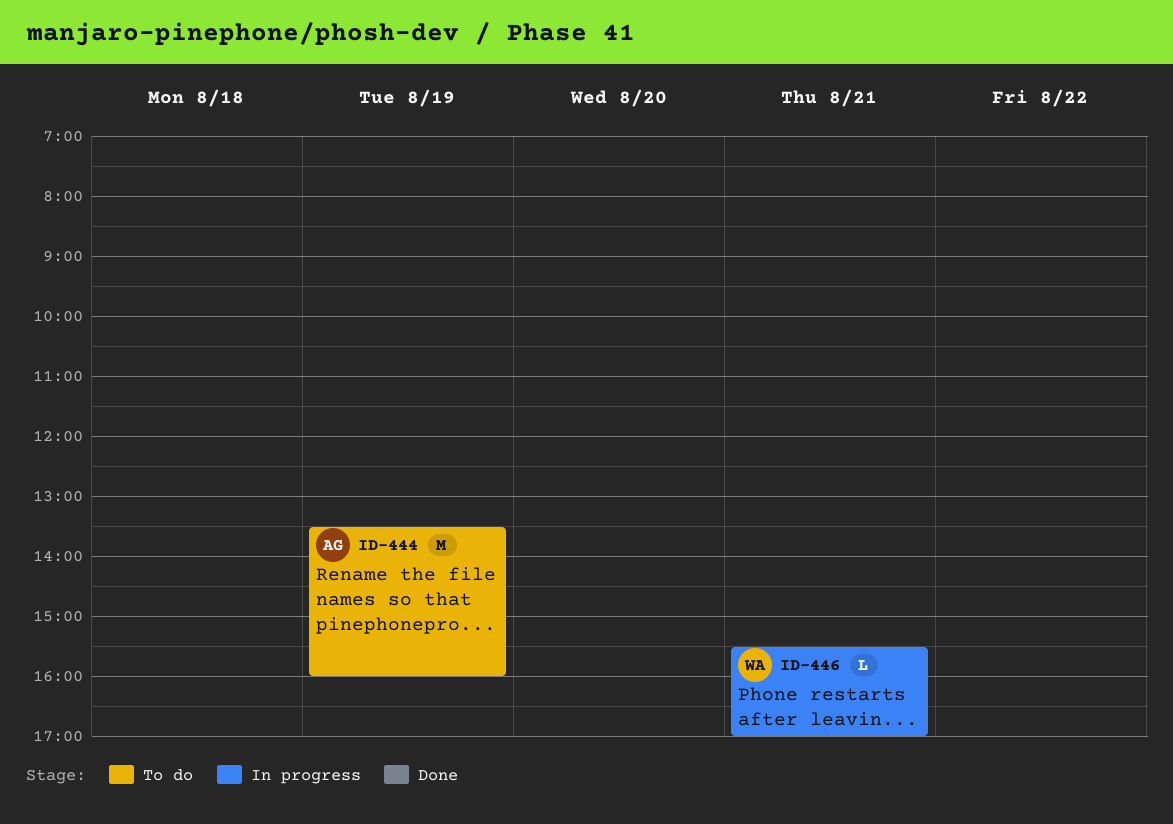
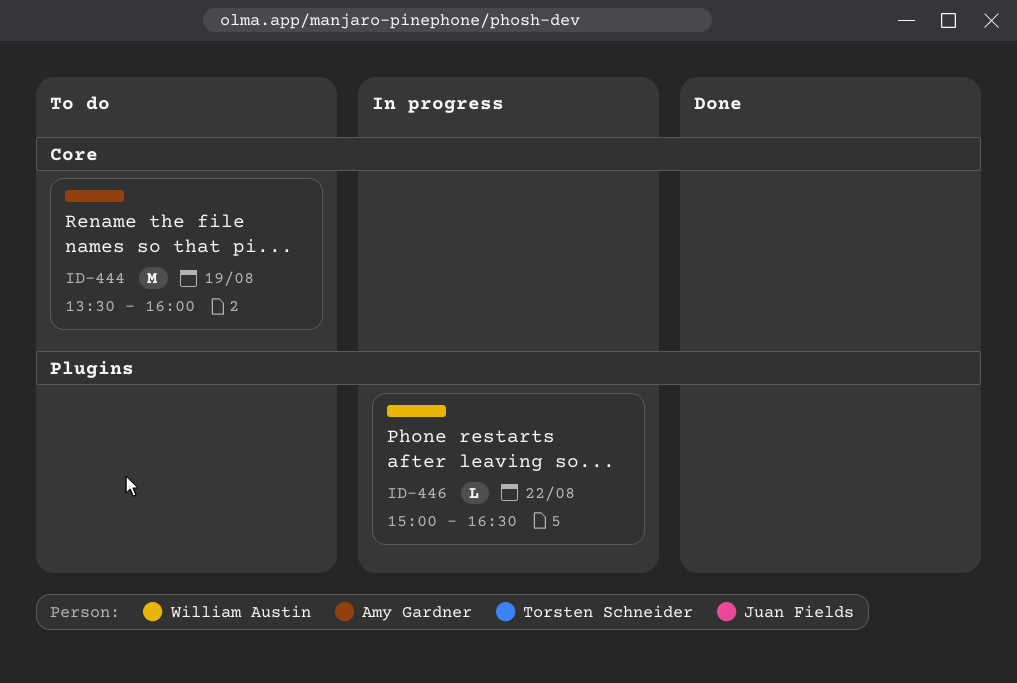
ID-446, day: Aug 21 -> Aug 22
ID-446, begins: 15:30 -> 15:00
ID-446, ends: 17:00 -> 16:30

